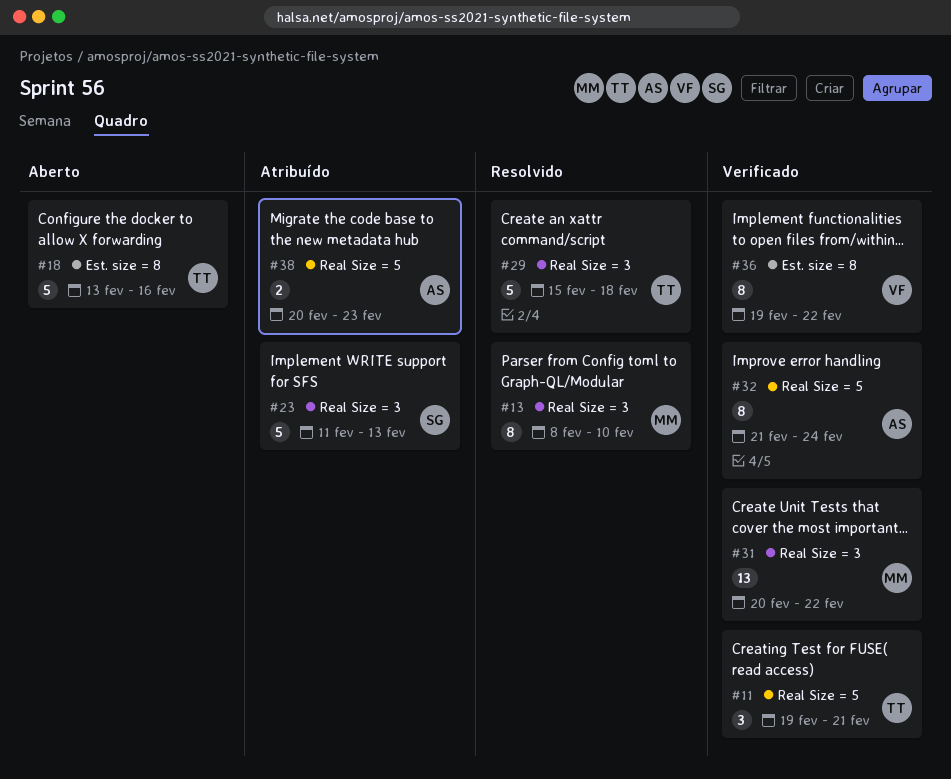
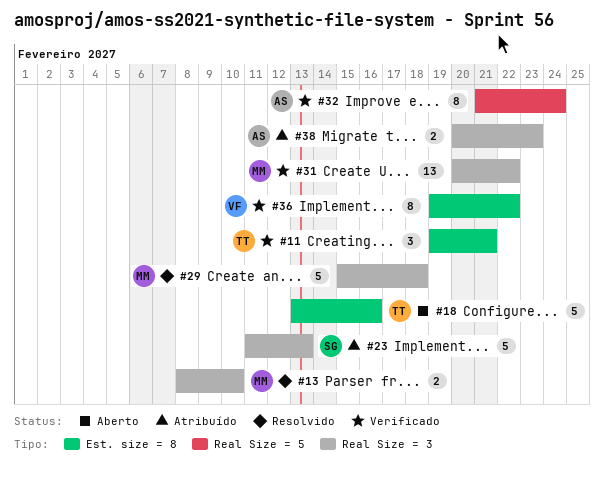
#11, label: Real Size = 5 -> Est. size = 8
#13, estimate: 8 -> 2
#29, owner: TT -> MM
#38, label: Real Size = 5 -> Real Size = 3

